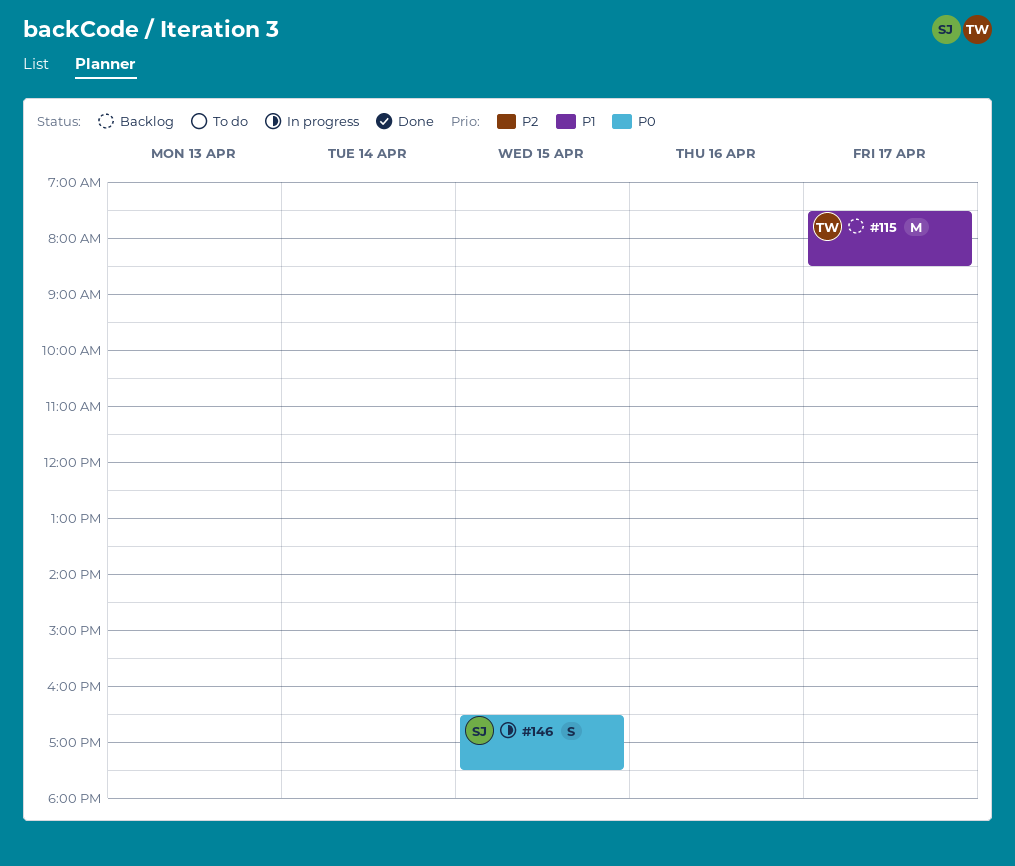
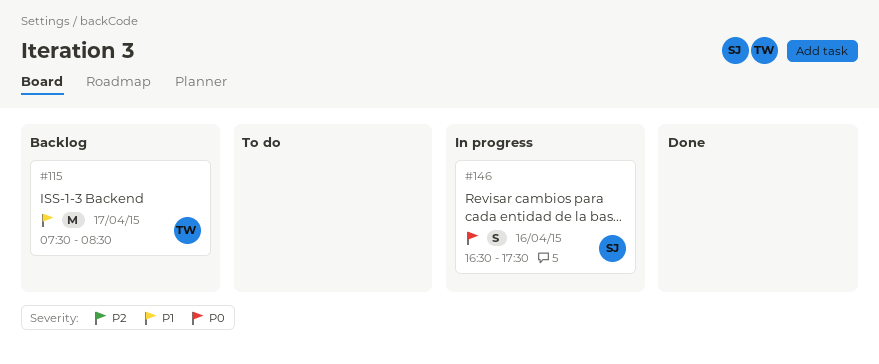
#146, day: Apr 15 -> Apr 16

